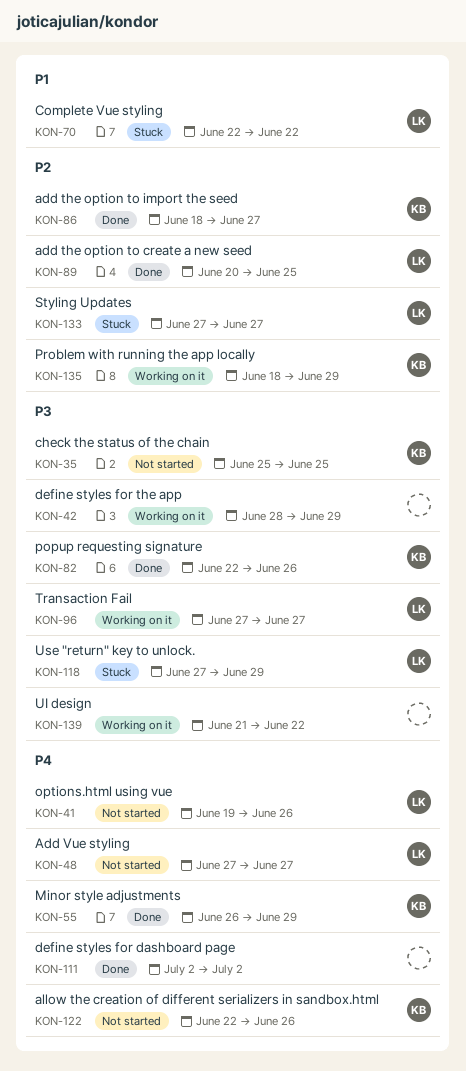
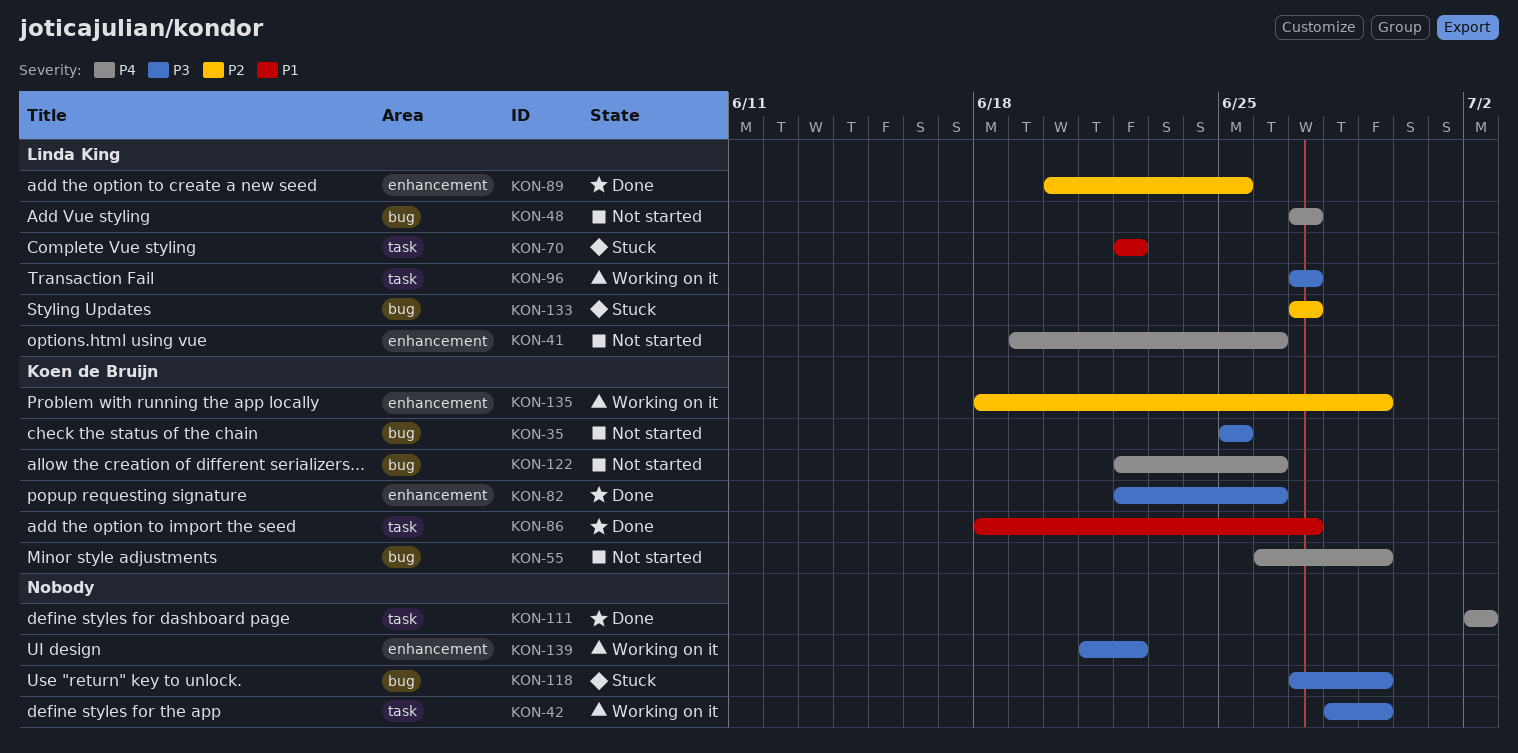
KON-55, status: Done -> Not started
KON-86, priority: P2 -> P1
KON-118, owner: Linda King -> none

